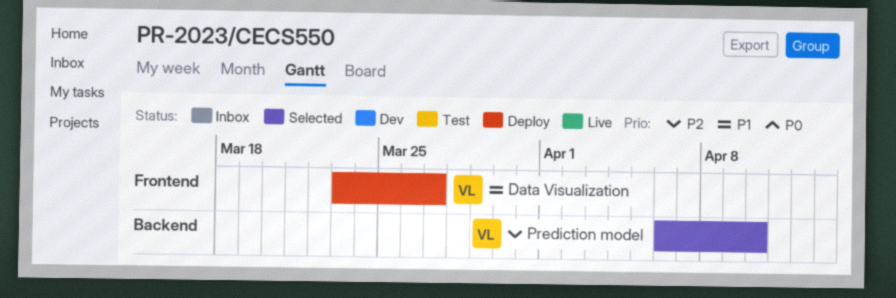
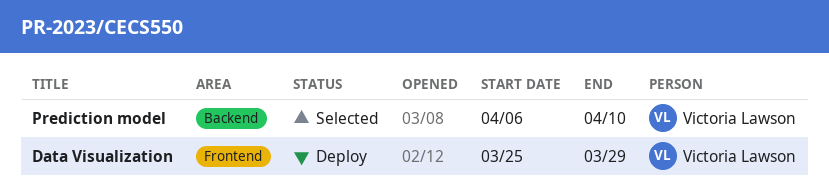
Data Visualization, start: Mar 23 -> Mar 25
Data Visualization, due: Mar 27 -> Mar 29

